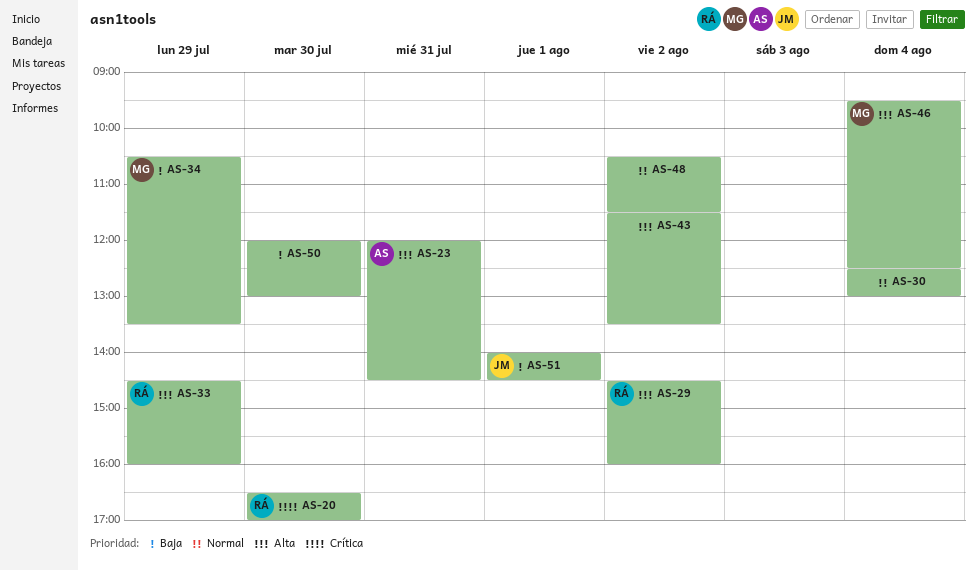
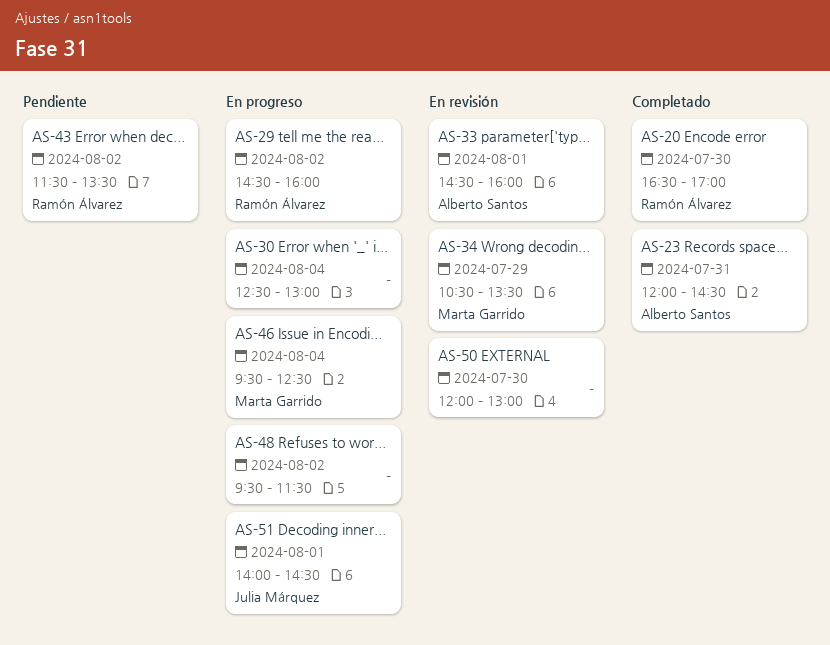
AS-33, owner: Ramón Álvarez -> Alberto Santos
AS-33, day: Jul 29 -> Aug 1
AS-43, owner: none -> Ramón Álvarez
AS-48, begins: 10:30 -> 09:30

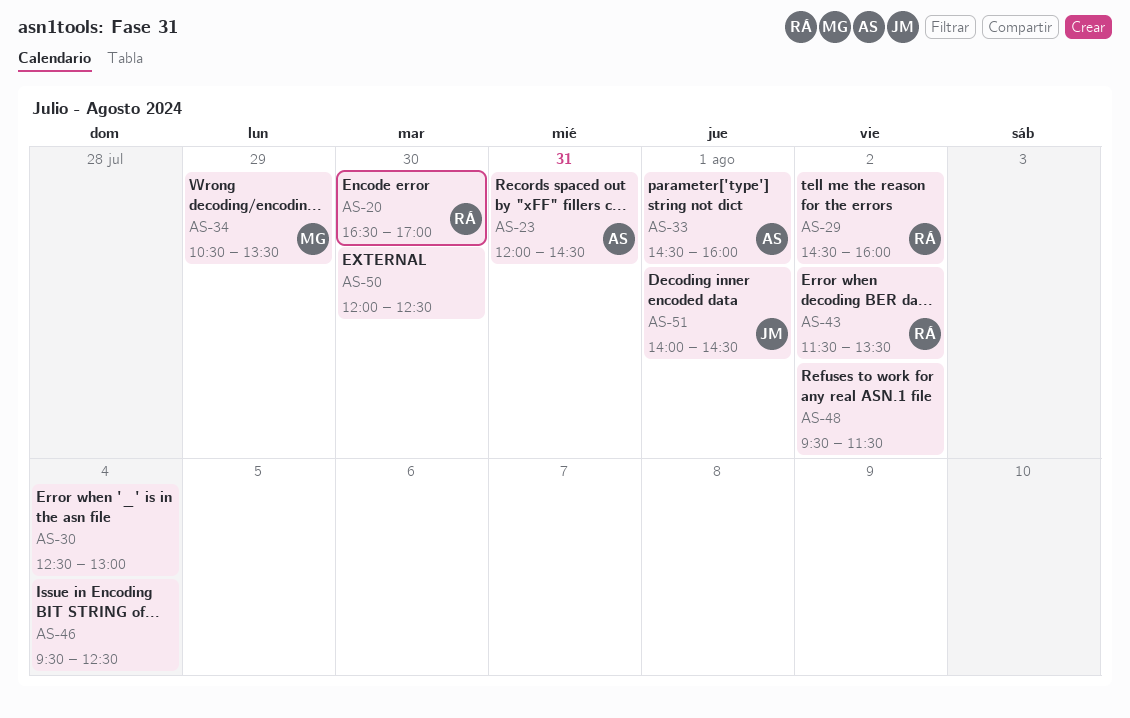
AS-46, owner: Marta Garrido -> none
AS-50, ends: 13:00 -> 12:30

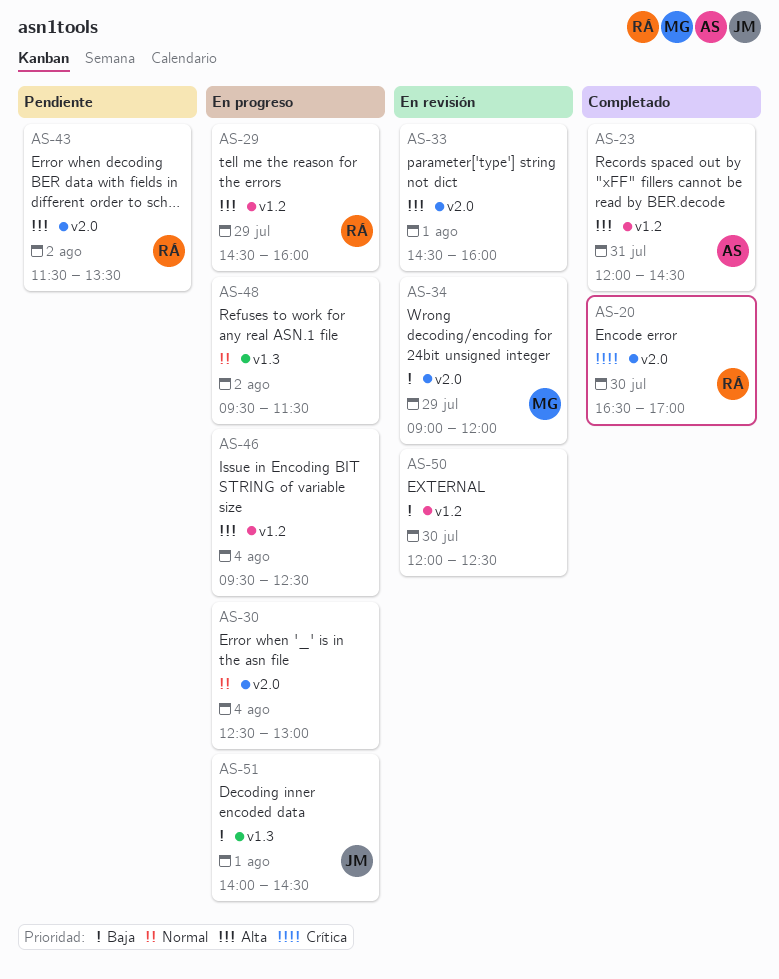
AS-29, day: Aug 2 -> Jul 29
AS-33, owner: AS -> none
AS-34, begins: 10:30 -> 09:00
AS-34, ends: 13:30 -> 12:00

